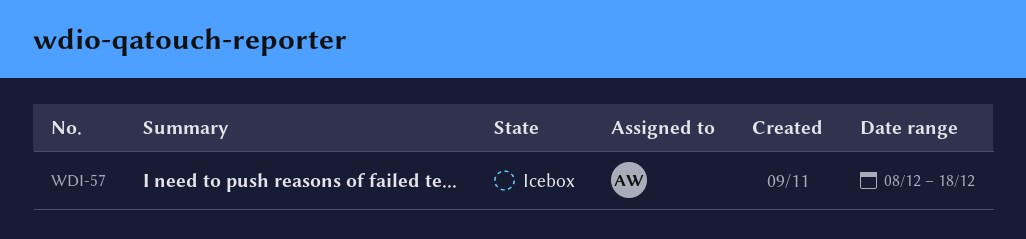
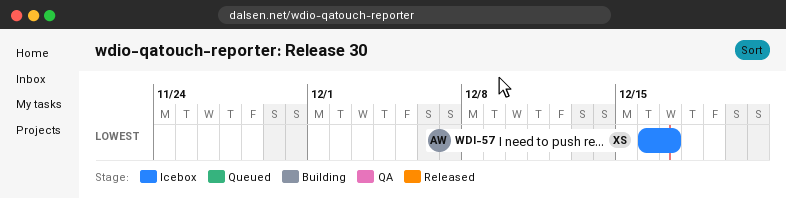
WDI-57, start: Dec 8 -> Dec 16
WDI-57, due: Dec 18 -> Dec 17

